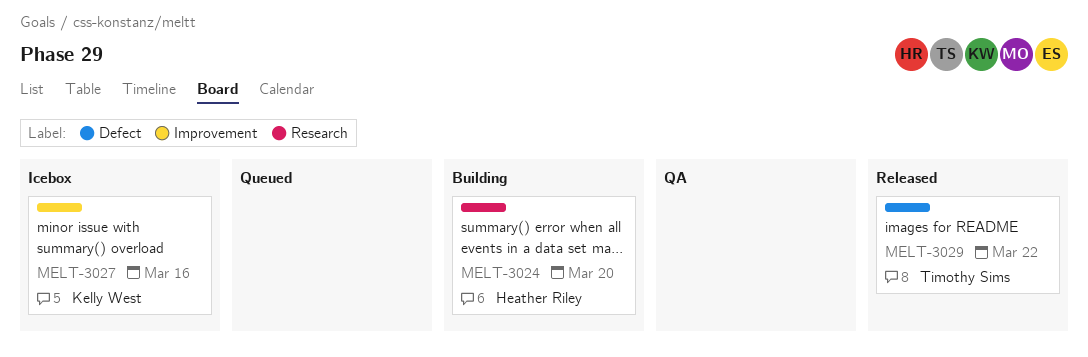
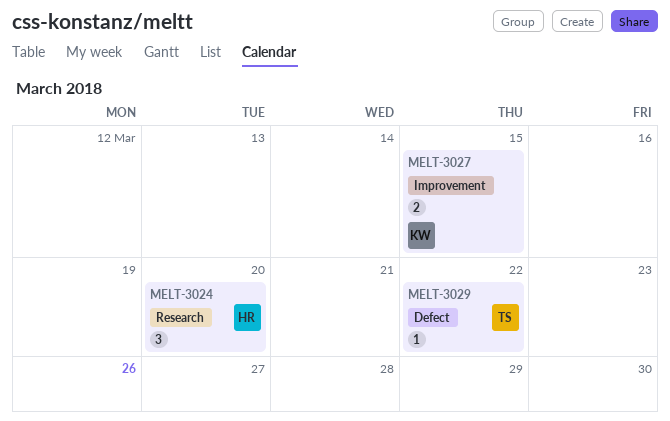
MELT-3027, due: Mar 16 -> Mar 15

